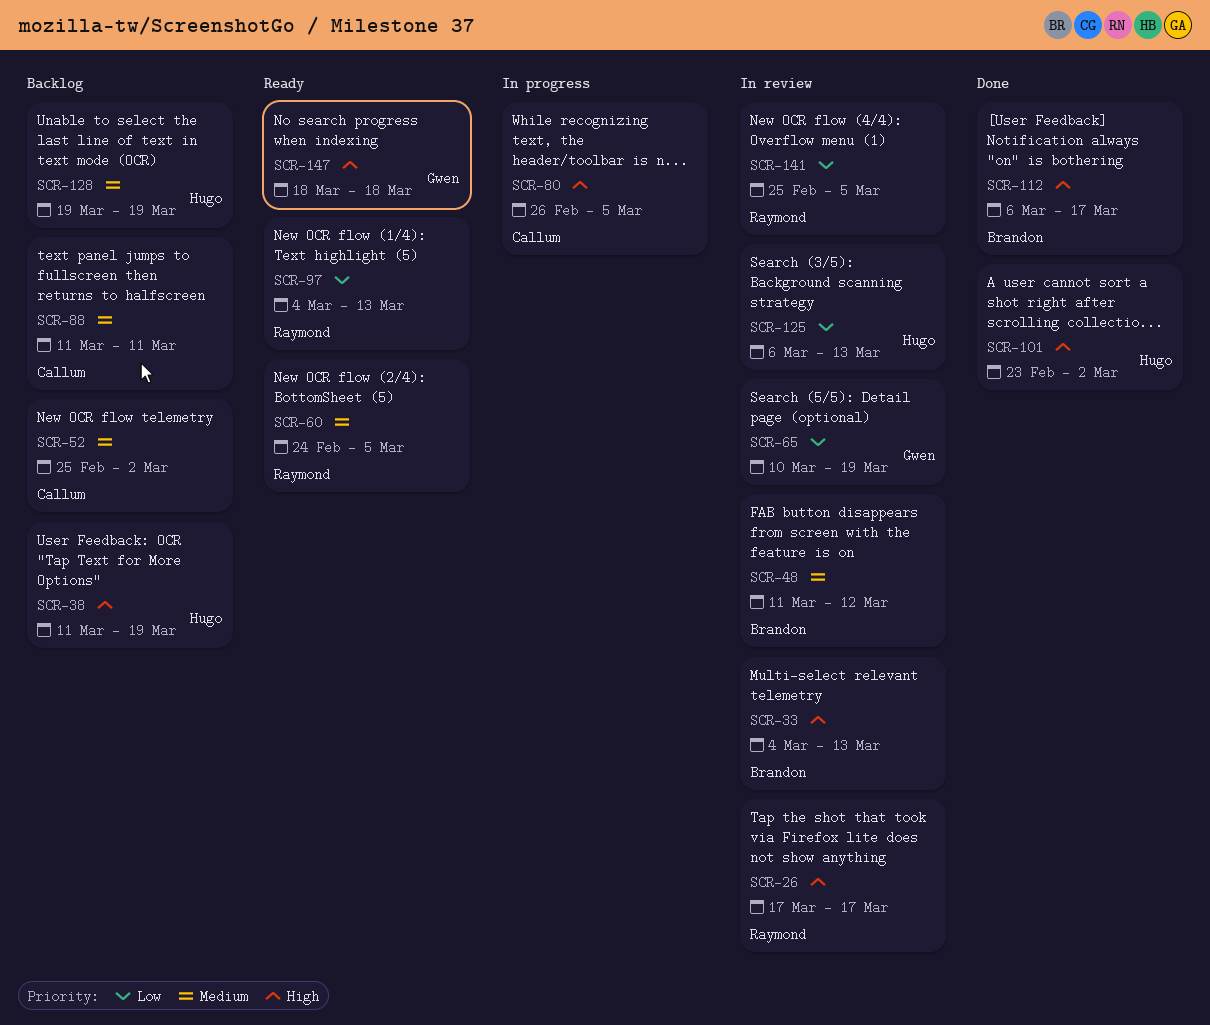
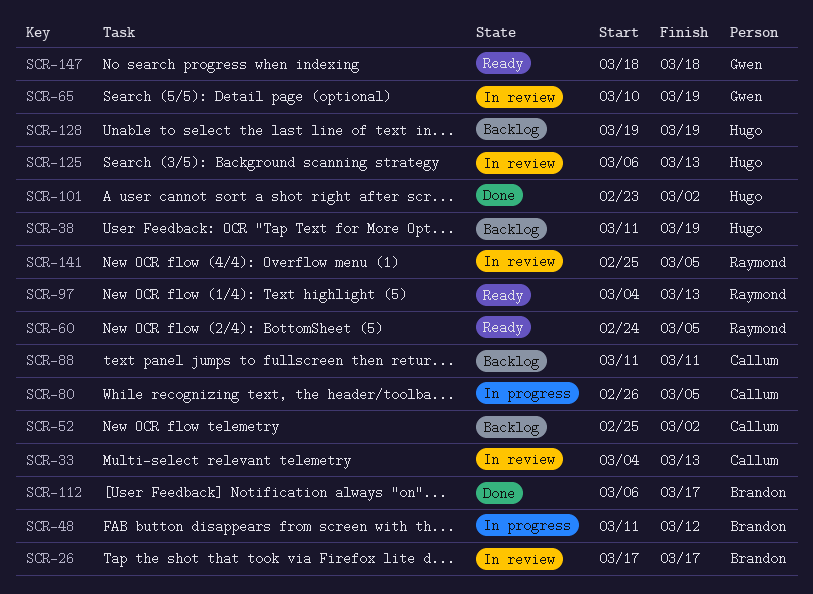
SCR-26, owner: Raymond -> Brandon
SCR-33, owner: Brandon -> Callum
SCR-48, status: In review -> In progress

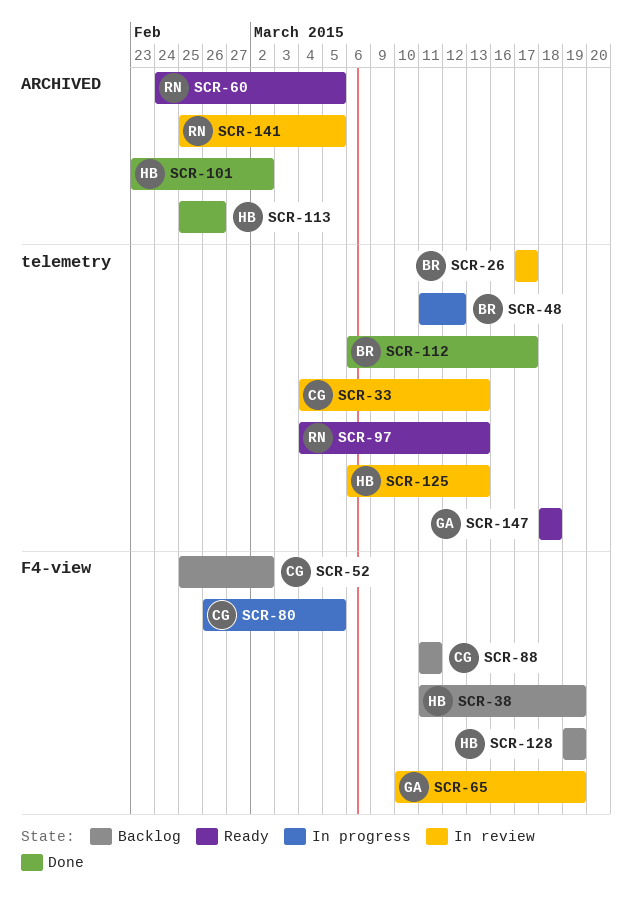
SCR-113: none -> present

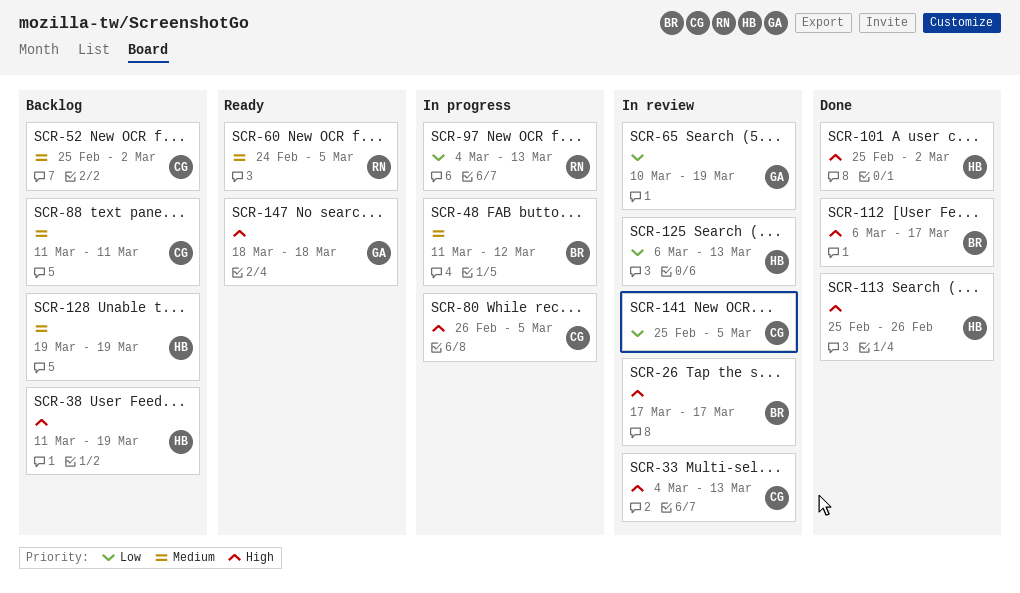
SCR-97, status: Ready -> In progress
SCR-101, start: Feb 23 -> Feb 25
SCR-141, owner: RN -> CG

